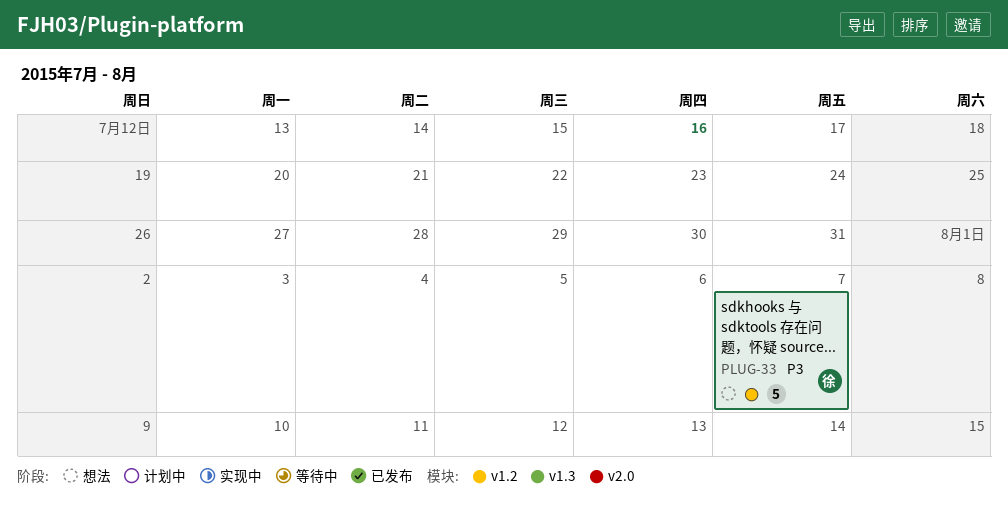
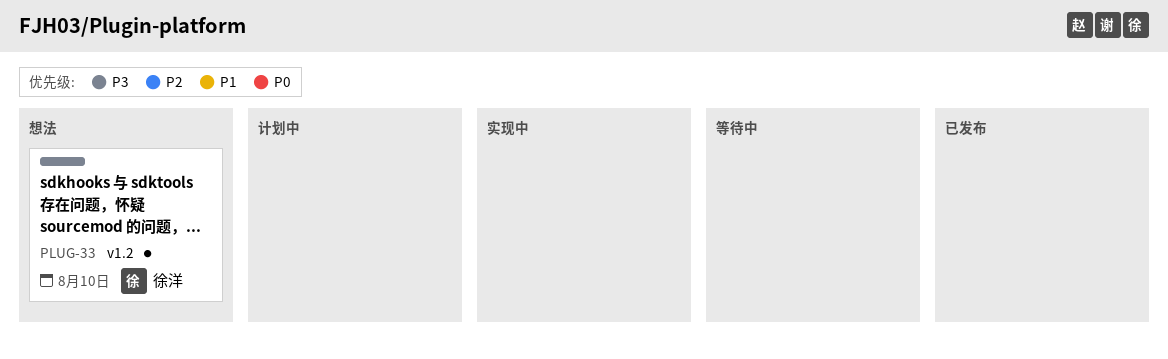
PLUG-33, estimate: 5 -> 1
PLUG-33, due: Aug 7 -> Aug 10

